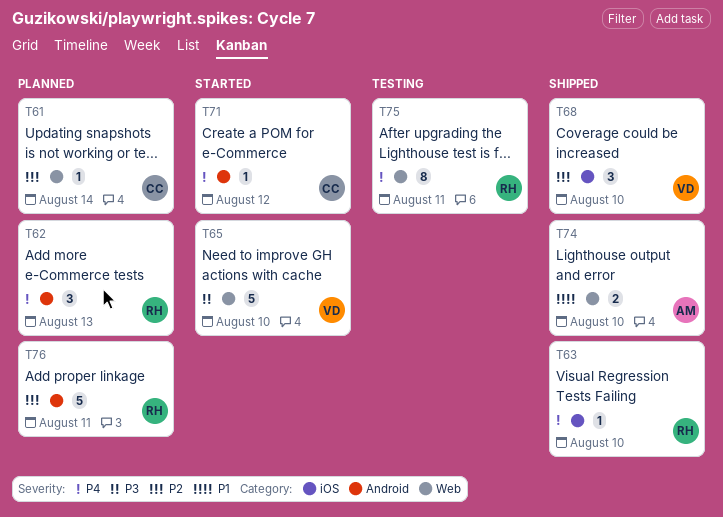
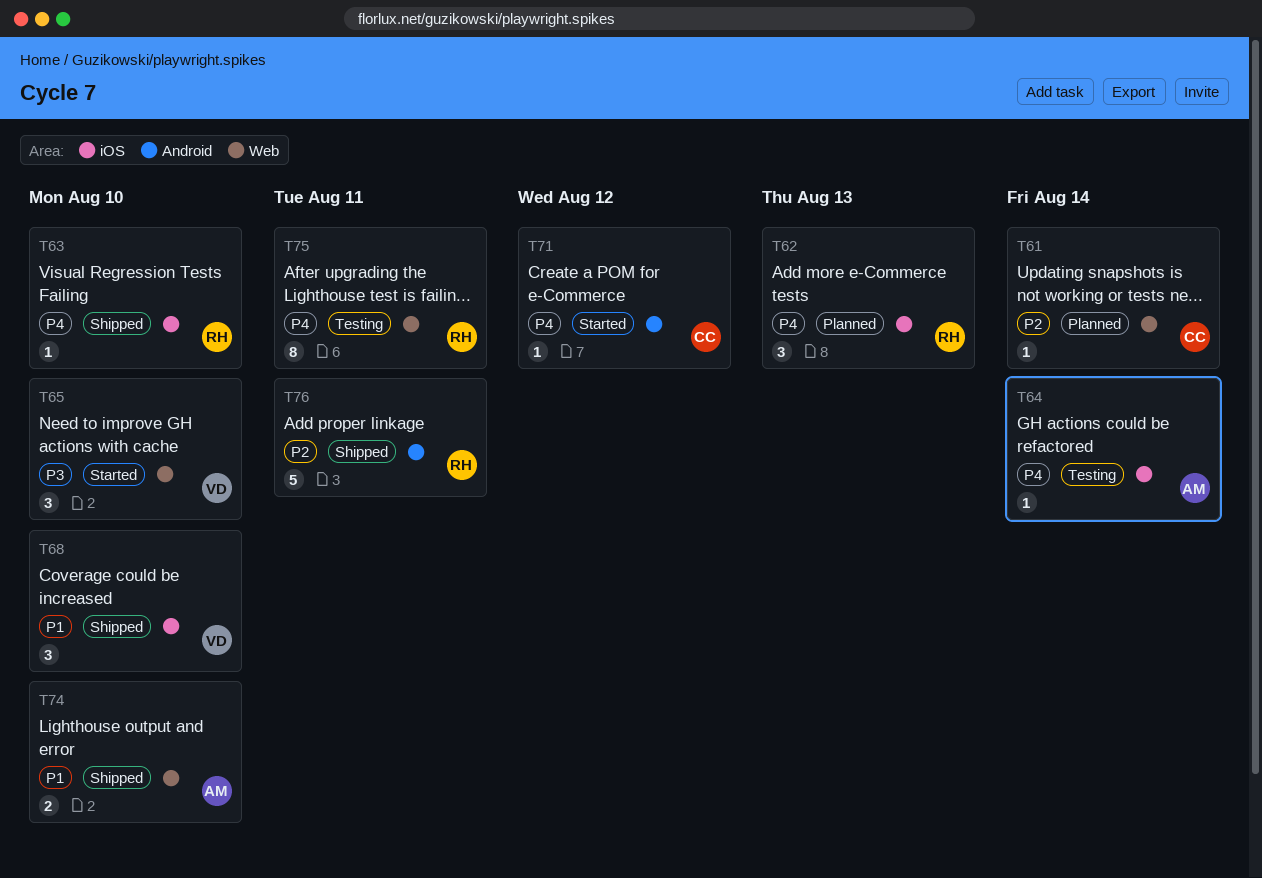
T62, label: Android -> iOS
T64: none -> present
T65, estimate: 5 -> 3
T68, priority: P2 -> P1
T76, status: Planned -> Shipped

